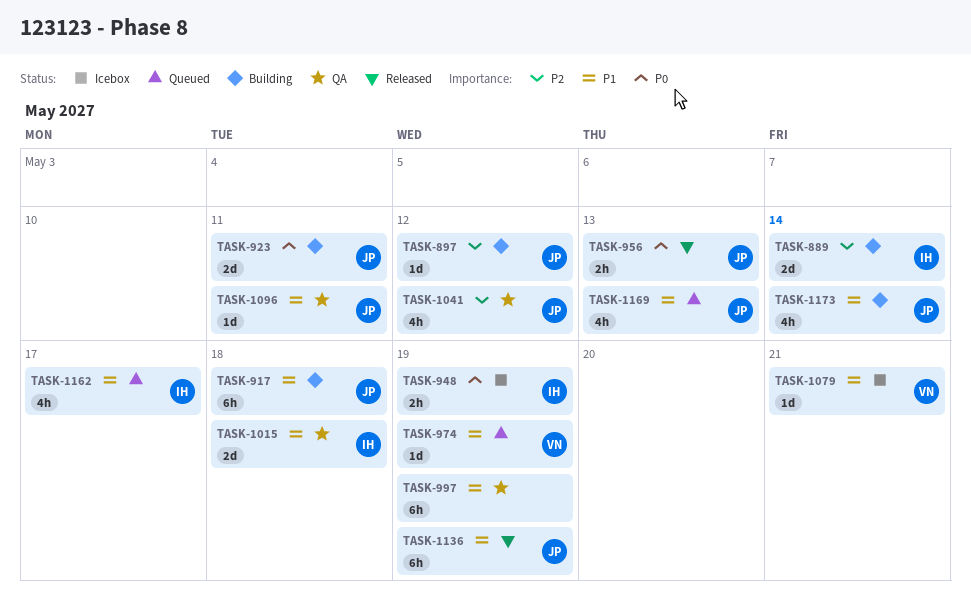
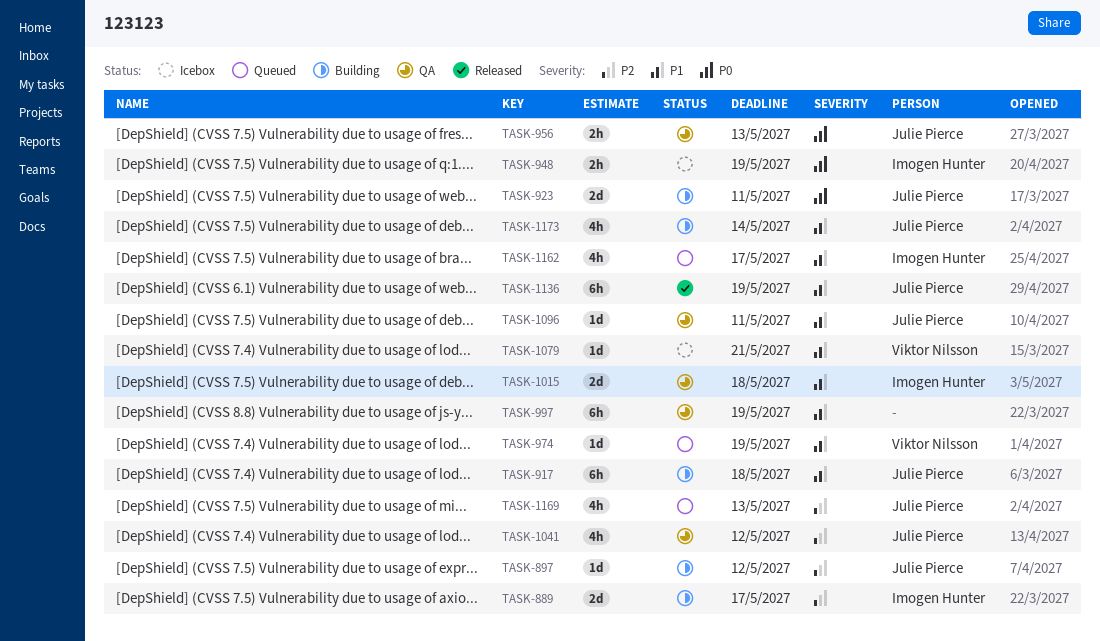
TASK-889, due: May 14 -> May 17
TASK-956, status: Released -> QA
TASK-1169, priority: P1 -> P2

